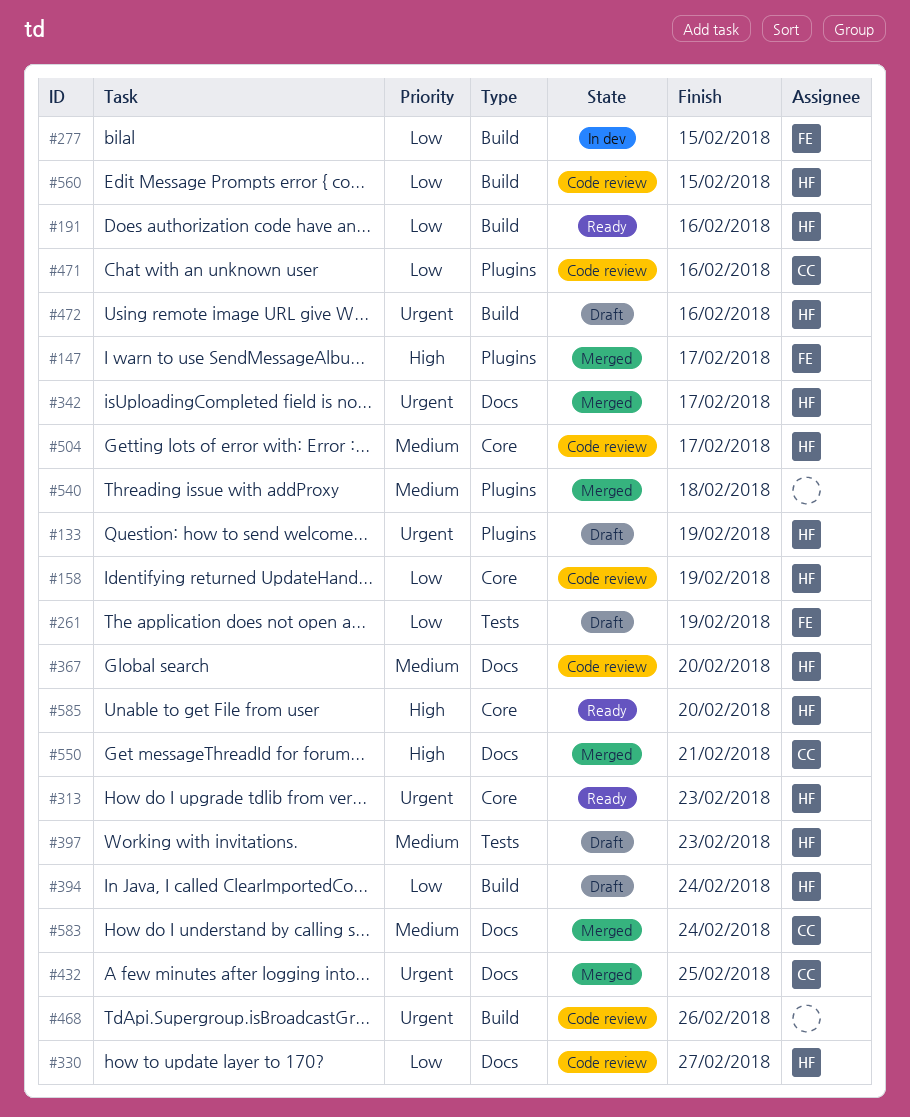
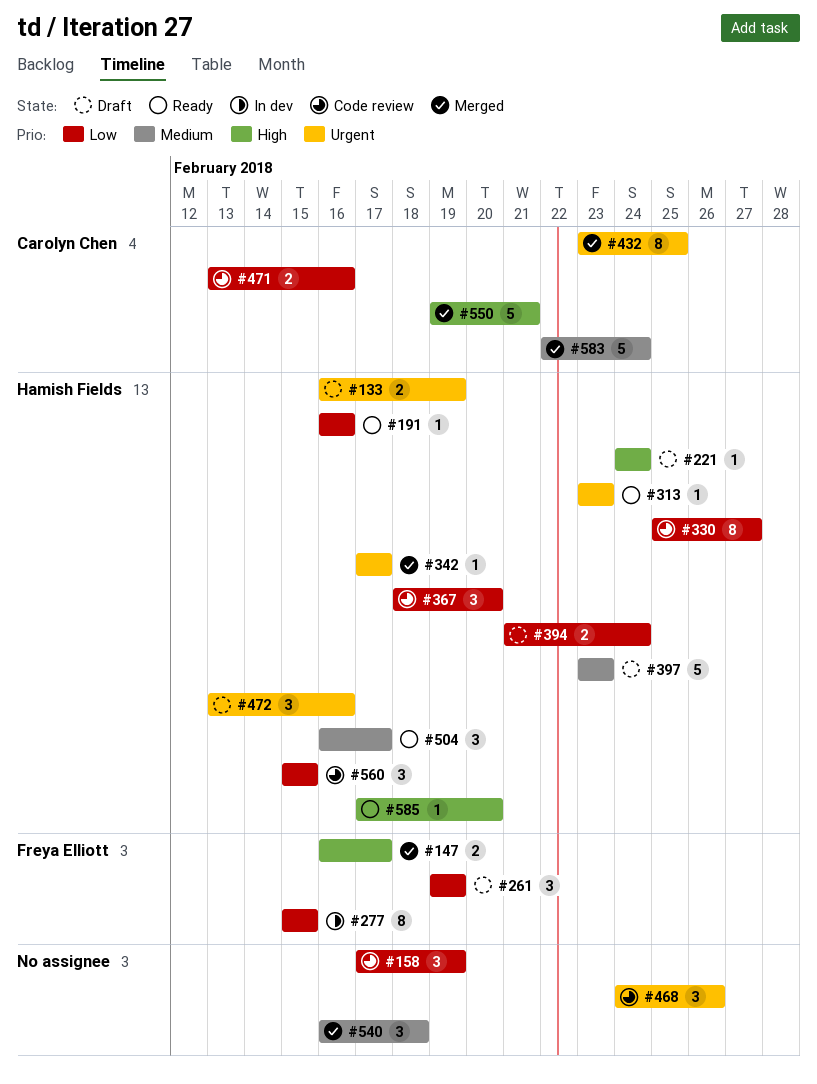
#158, owner: Hamish Fields -> none
#221: none -> present
#367, priority: Medium -> Low
#504, status: Code review -> Ready

